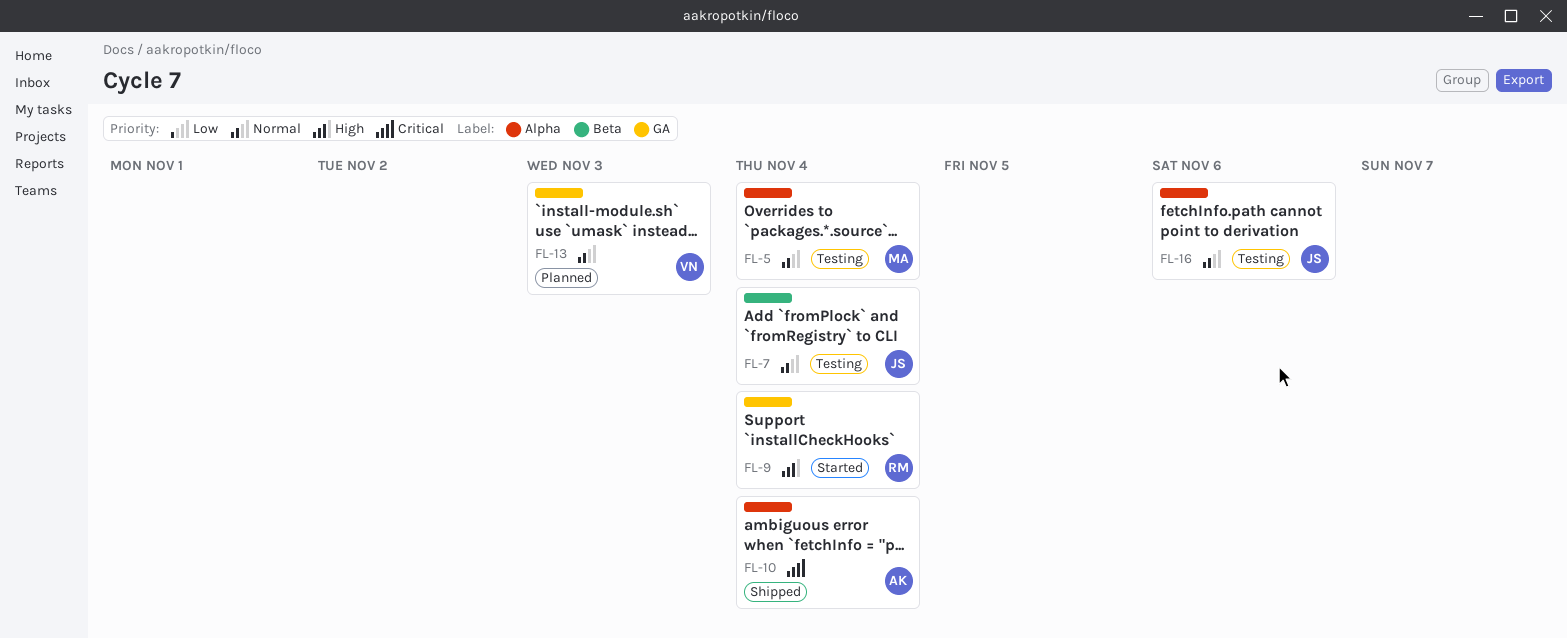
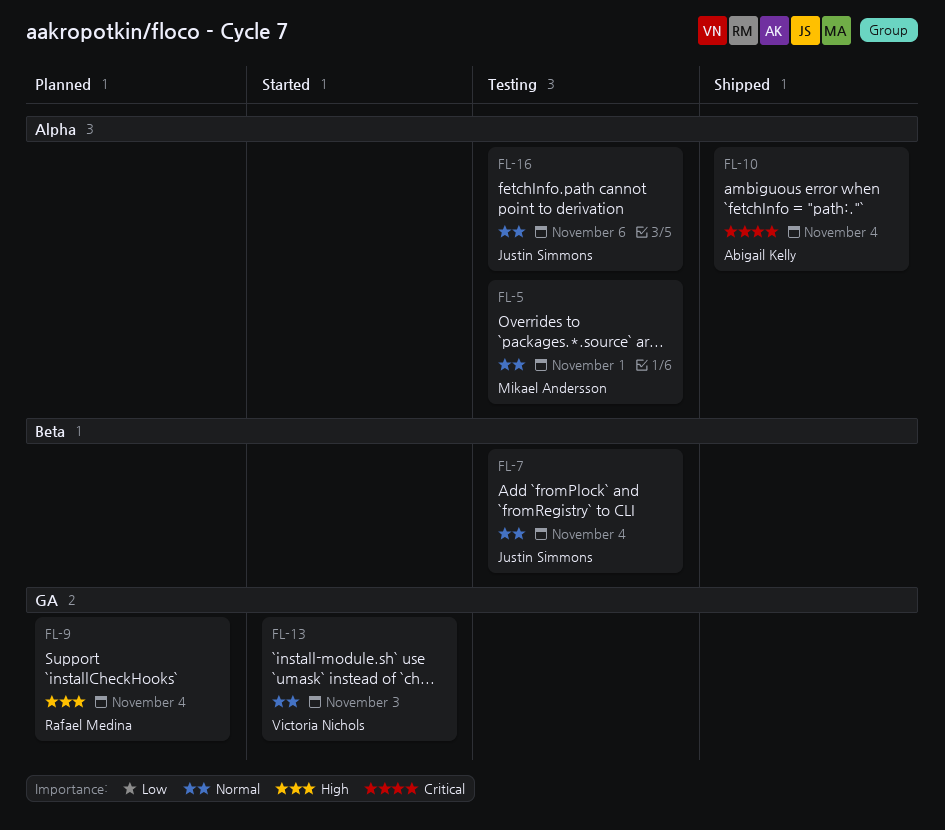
FL-5, due: Nov 4 -> Nov 1
FL-9, status: Started -> Planned
FL-13, status: Planned -> Started

